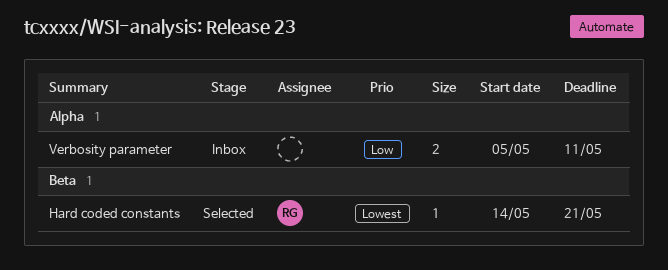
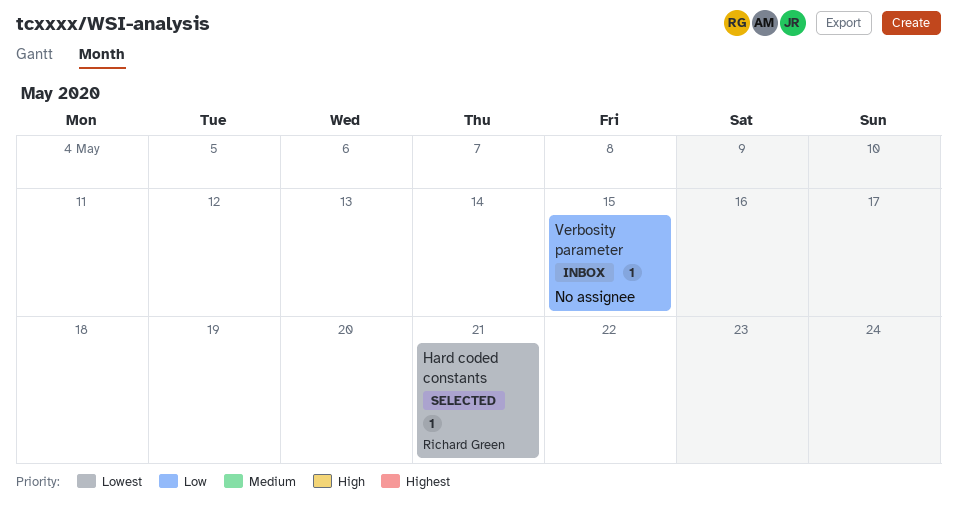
Verbosity parameter, estimate: 2 -> 1
Verbosity parameter, due: May 11 -> May 15

